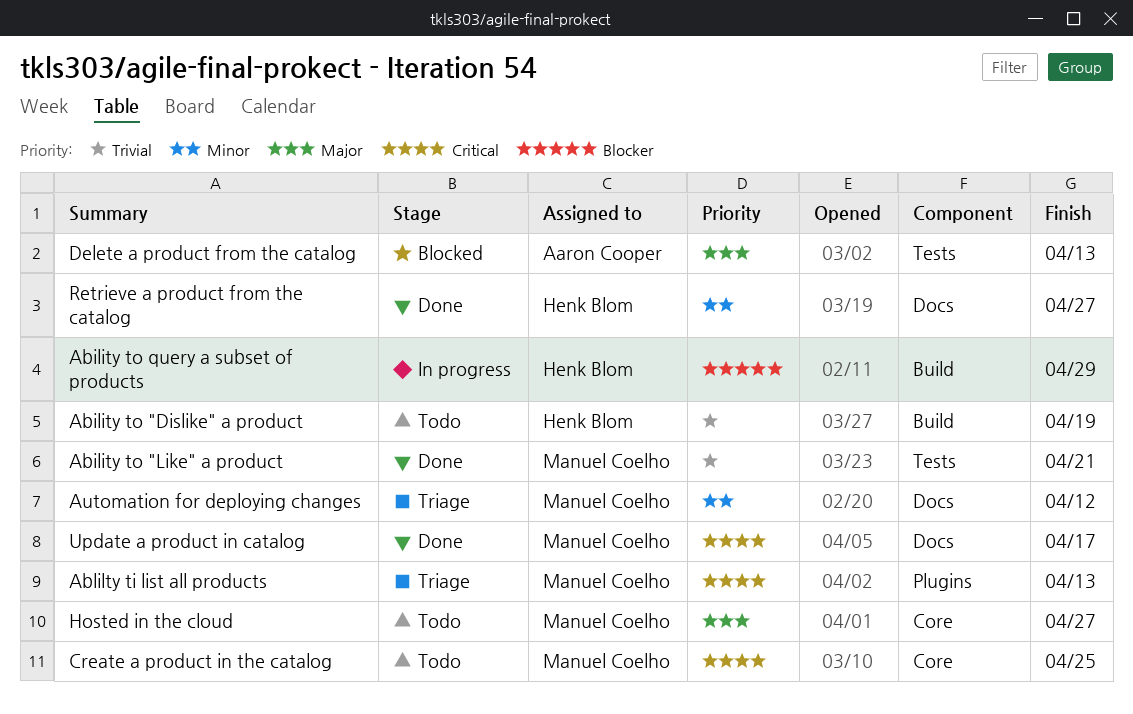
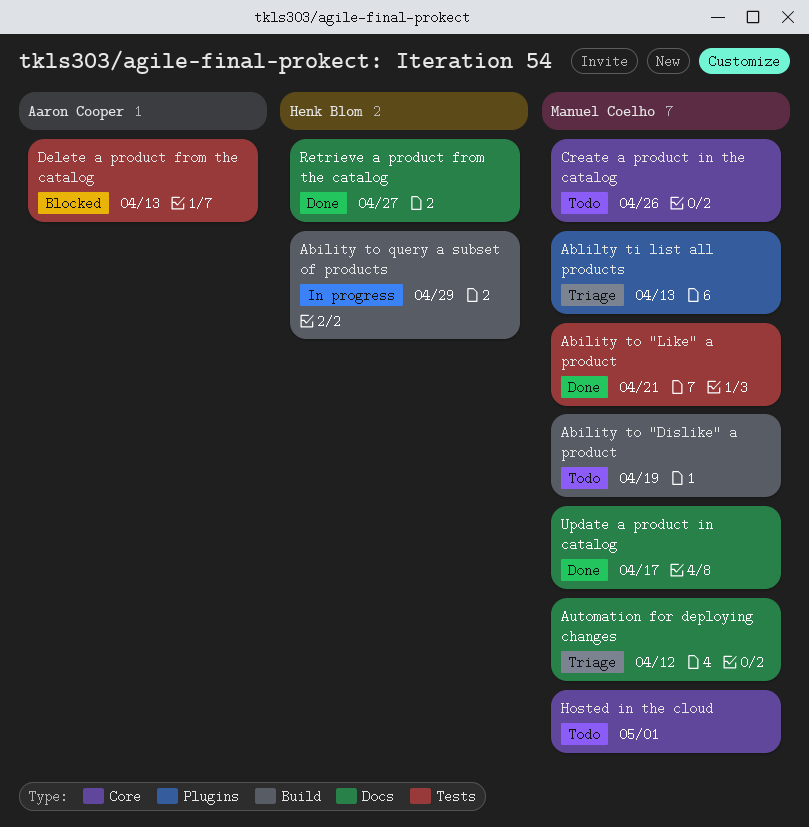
Ability to "Dislike" a product, owner: Henk Blom -> Manuel Coelho
Create a product in the catalog, due: Apr 25 -> Apr 26
Hosted in the cloud, due: Apr 27 -> May 1

